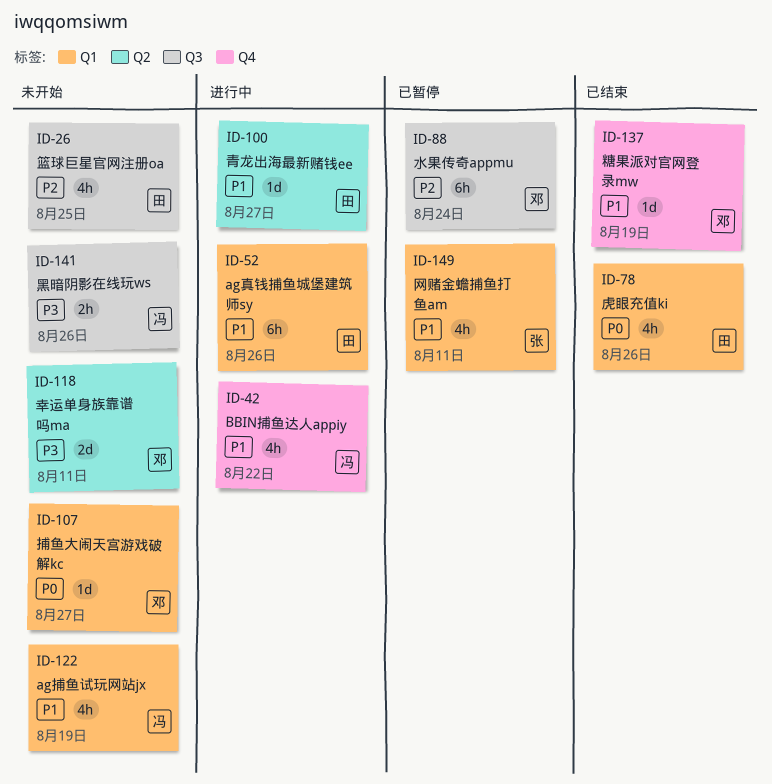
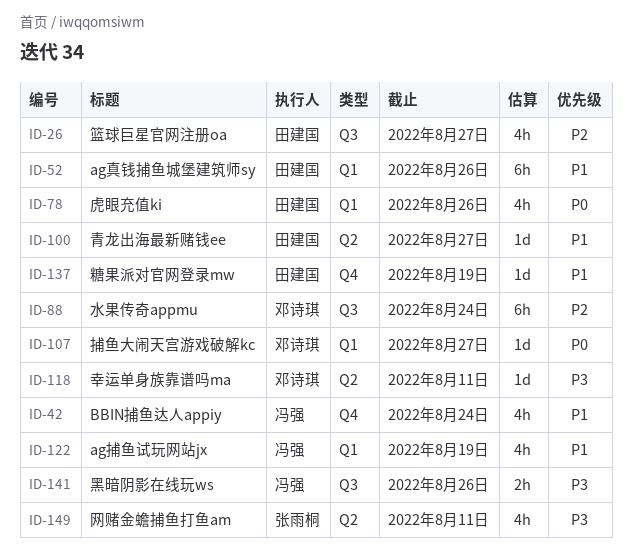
ID-26, due: Aug 25 -> Aug 27
ID-42, due: Aug 22 -> Aug 24
ID-118, estimate: 2d -> 1d
ID-137, owner: 邓诗琪 -> 田建国
ID-149, priority: P1 -> P3
ID-149, label: Q1 -> Q2

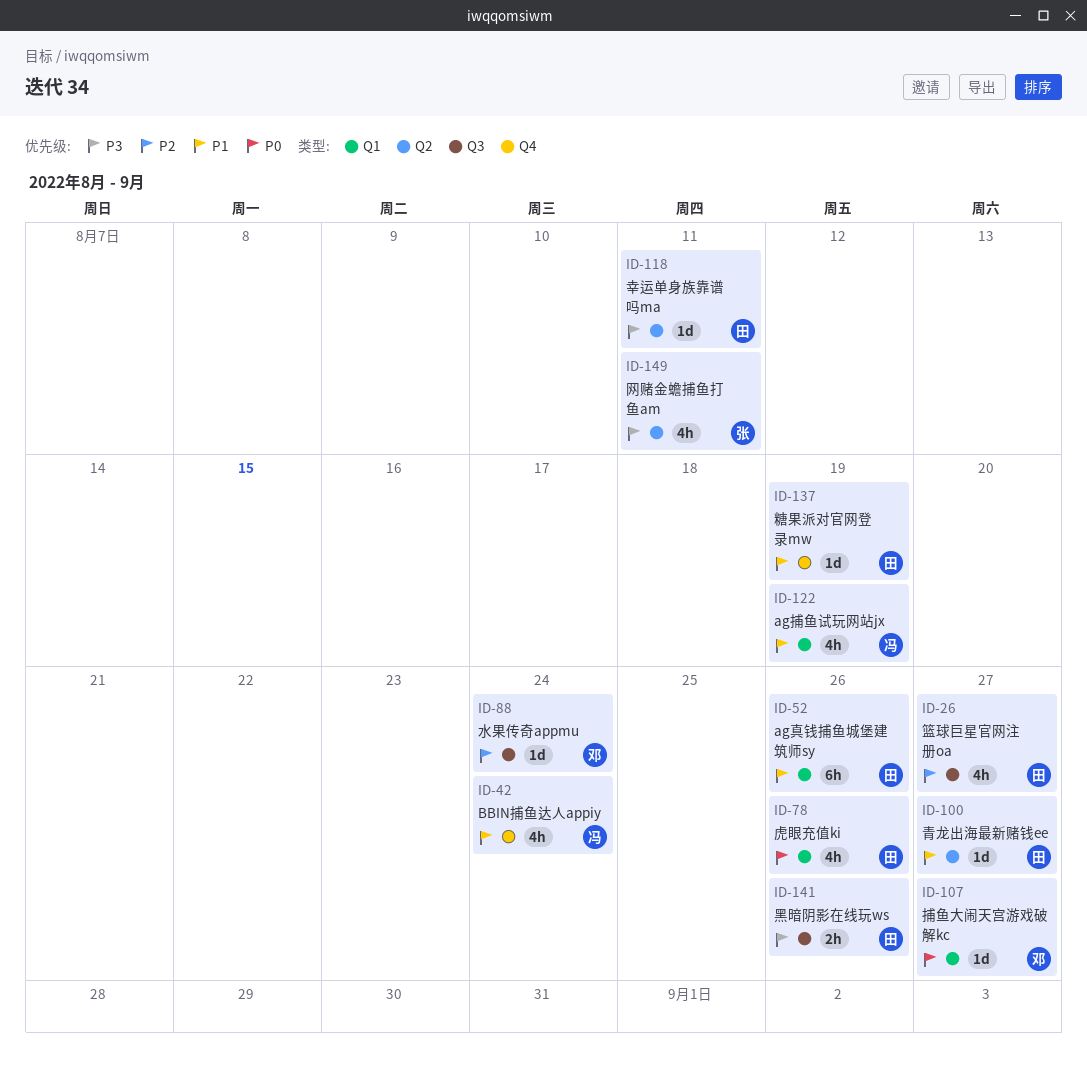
ID-88, estimate: 6h -> 1d
ID-118, owner: 邓诗琪 -> 田建国
ID-141, owner: 冯强 -> 田建国

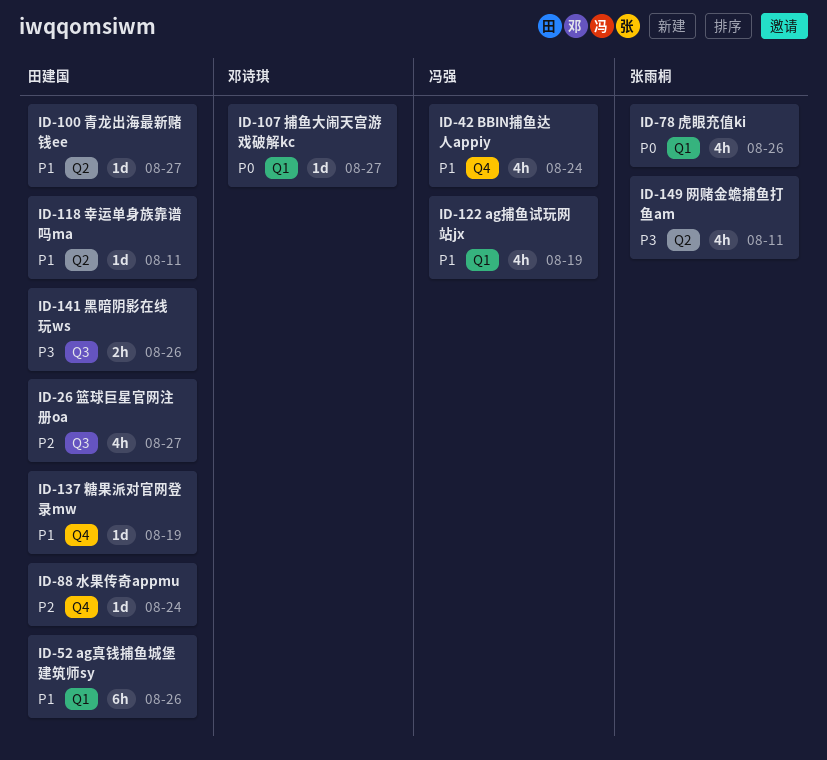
ID-78, owner: 田建国 -> 张雨桐
ID-88, owner: 邓诗琪 -> 田建国
ID-88, label: Q3 -> Q4
ID-118, priority: P3 -> P1

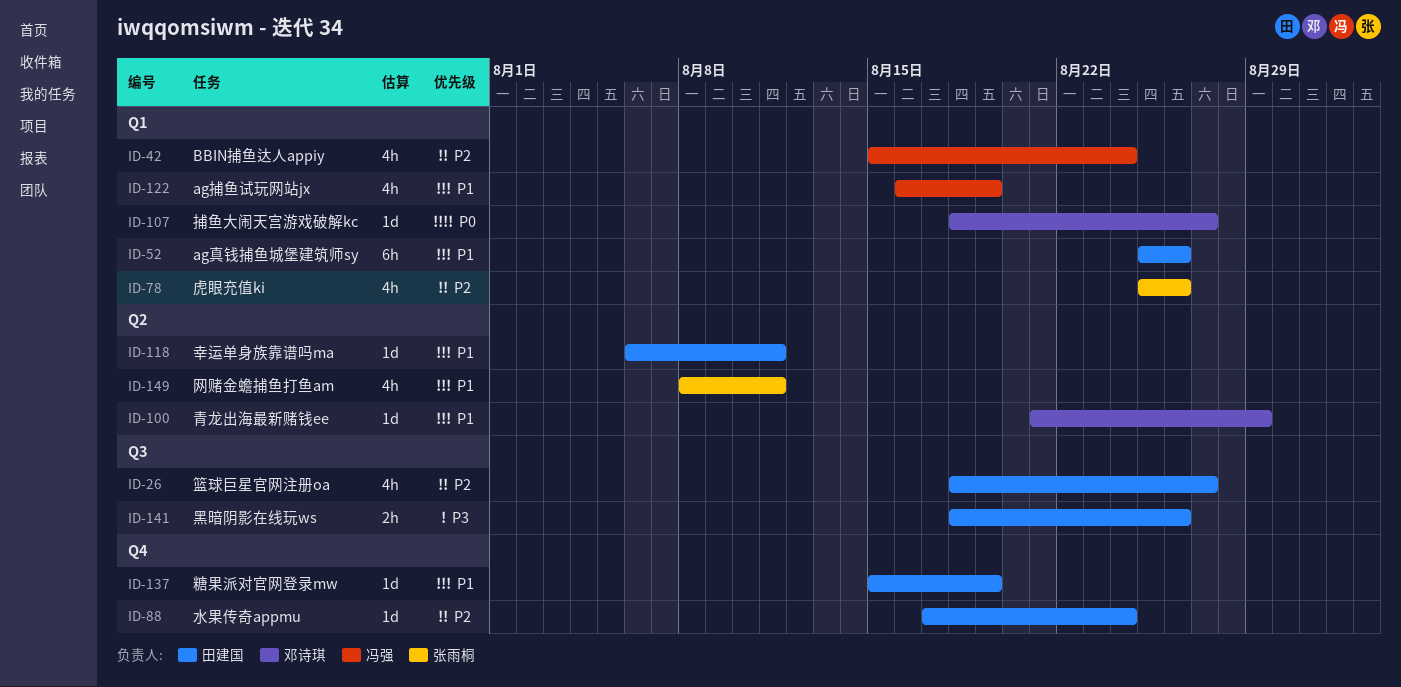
ID-42, priority: P1 -> P2
ID-42, label: Q4 -> Q1
ID-78, priority: P0 -> P2
ID-100, owner: 田建国 -> 邓诗琪
ID-100, due: Aug 27 -> Aug 29
ID-149, priority: P3 -> P1

